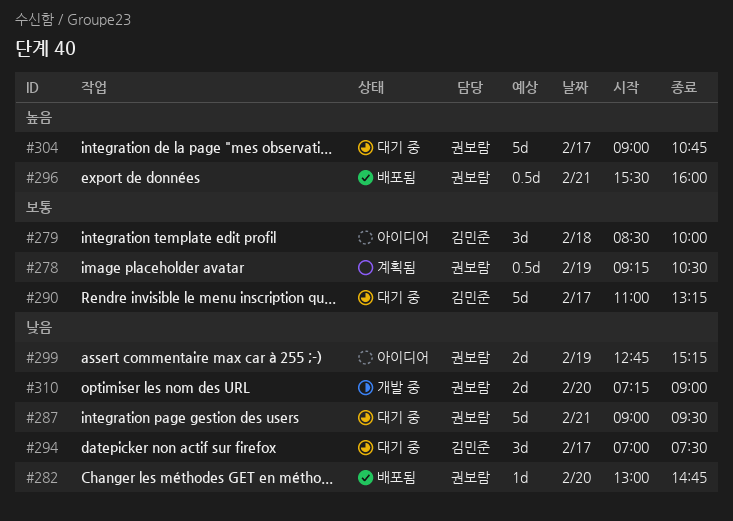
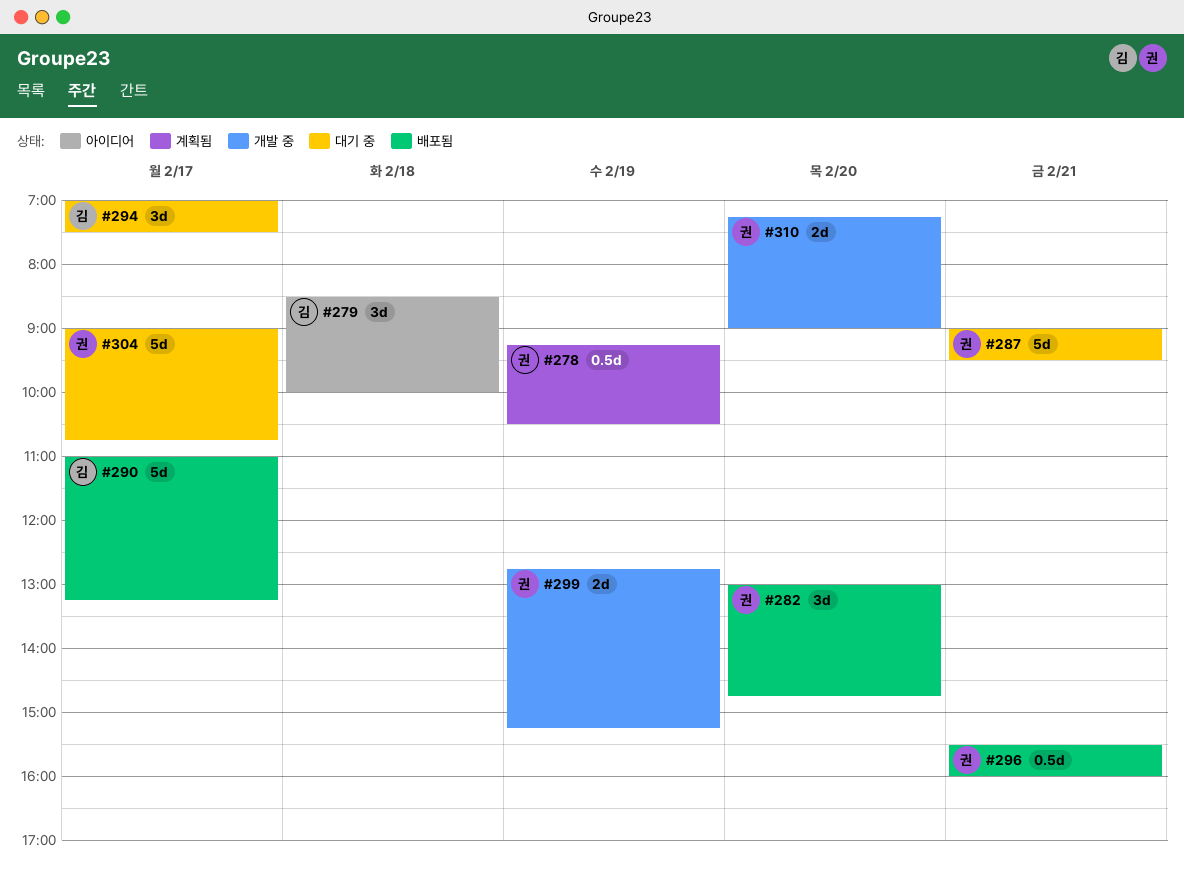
#282, estimate: 1d -> 3d
#290, status: 대기 중 -> 배포됨
#299, status: 아이디어 -> 개발 중

